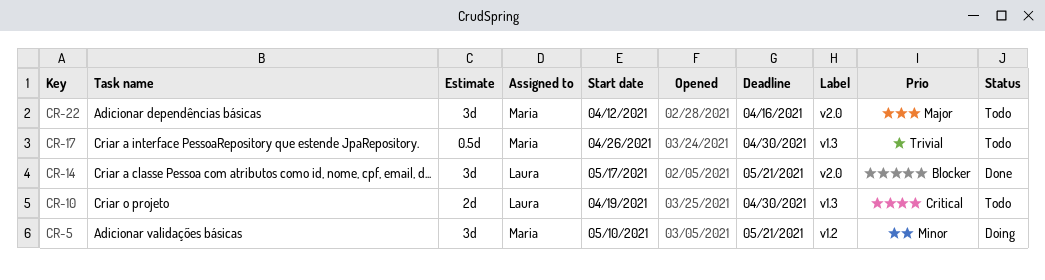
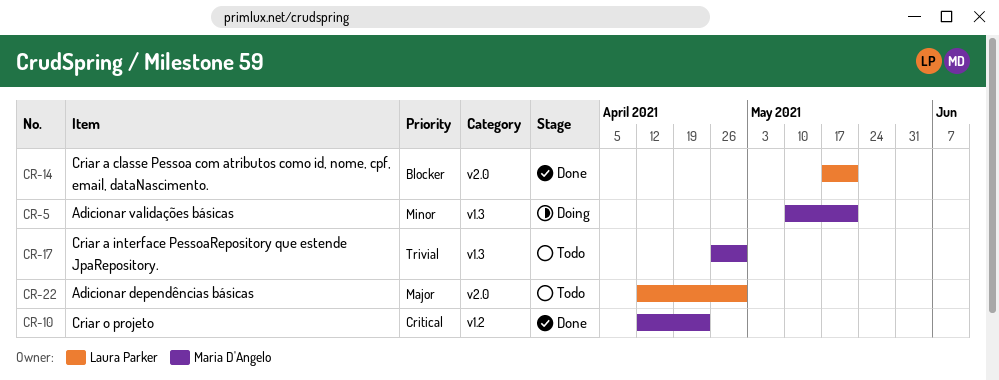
CR-5, label: v1.2 -> v1.3
CR-10, status: Todo -> Done
CR-10, owner: Laura Parker -> Maria D'Angelo
CR-10, label: v1.3 -> v1.2
CR-10, start: Apr 19 -> Apr 12
CR-10, due: Apr 30 -> Apr 23
CR-22, owner: Maria D'Angelo -> Laura Parker
CR-22, due: Apr 16 -> Apr 30

